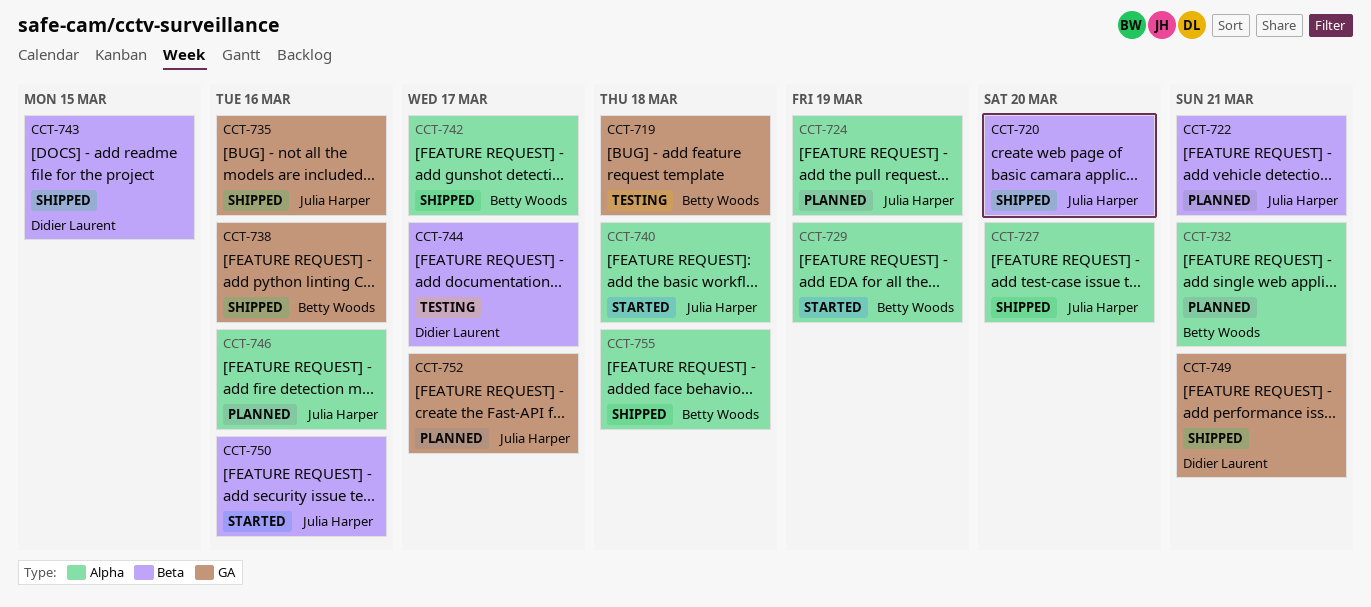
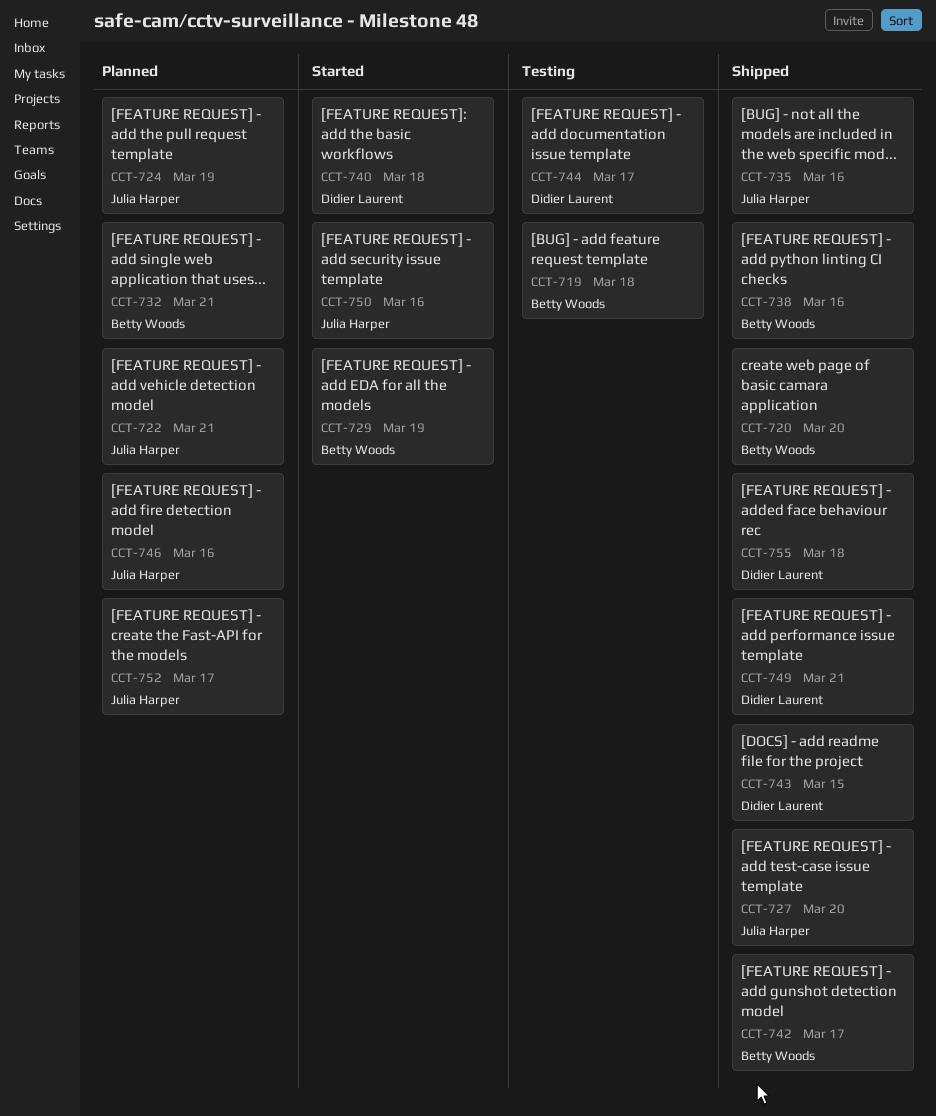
CCT-720, owner: Julia Harper -> Betty Woods
CCT-740, owner: Julia Harper -> Didier Laurent
CCT-755, owner: Betty Woods -> Didier Laurent

